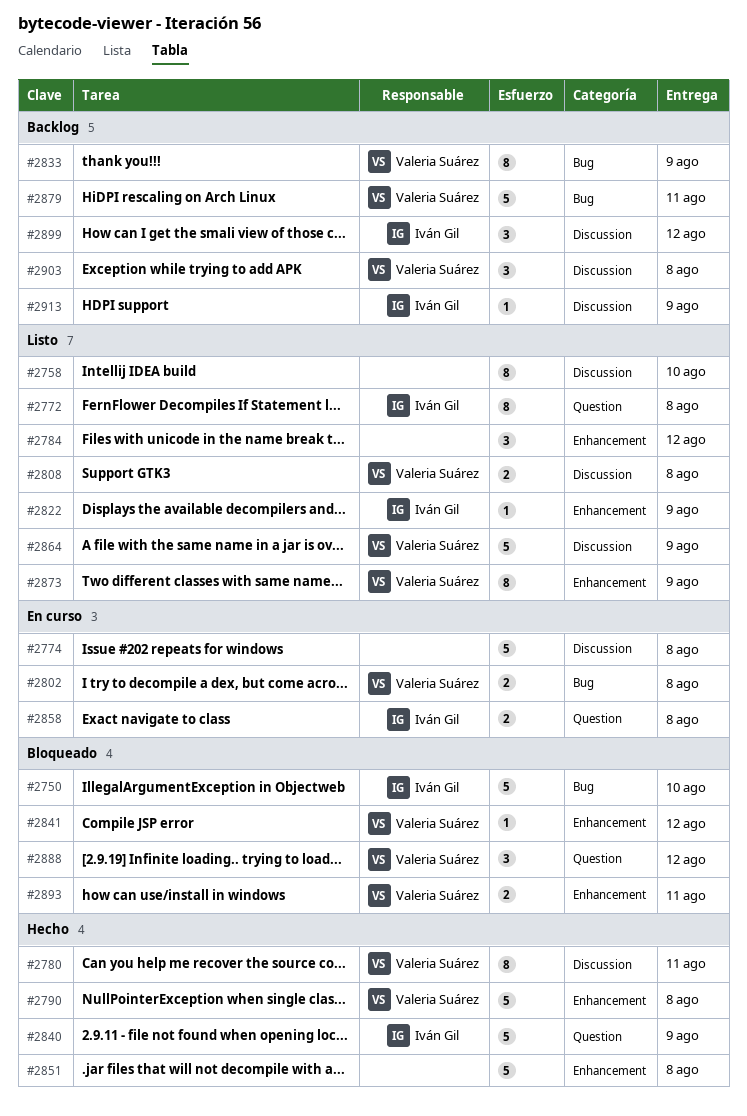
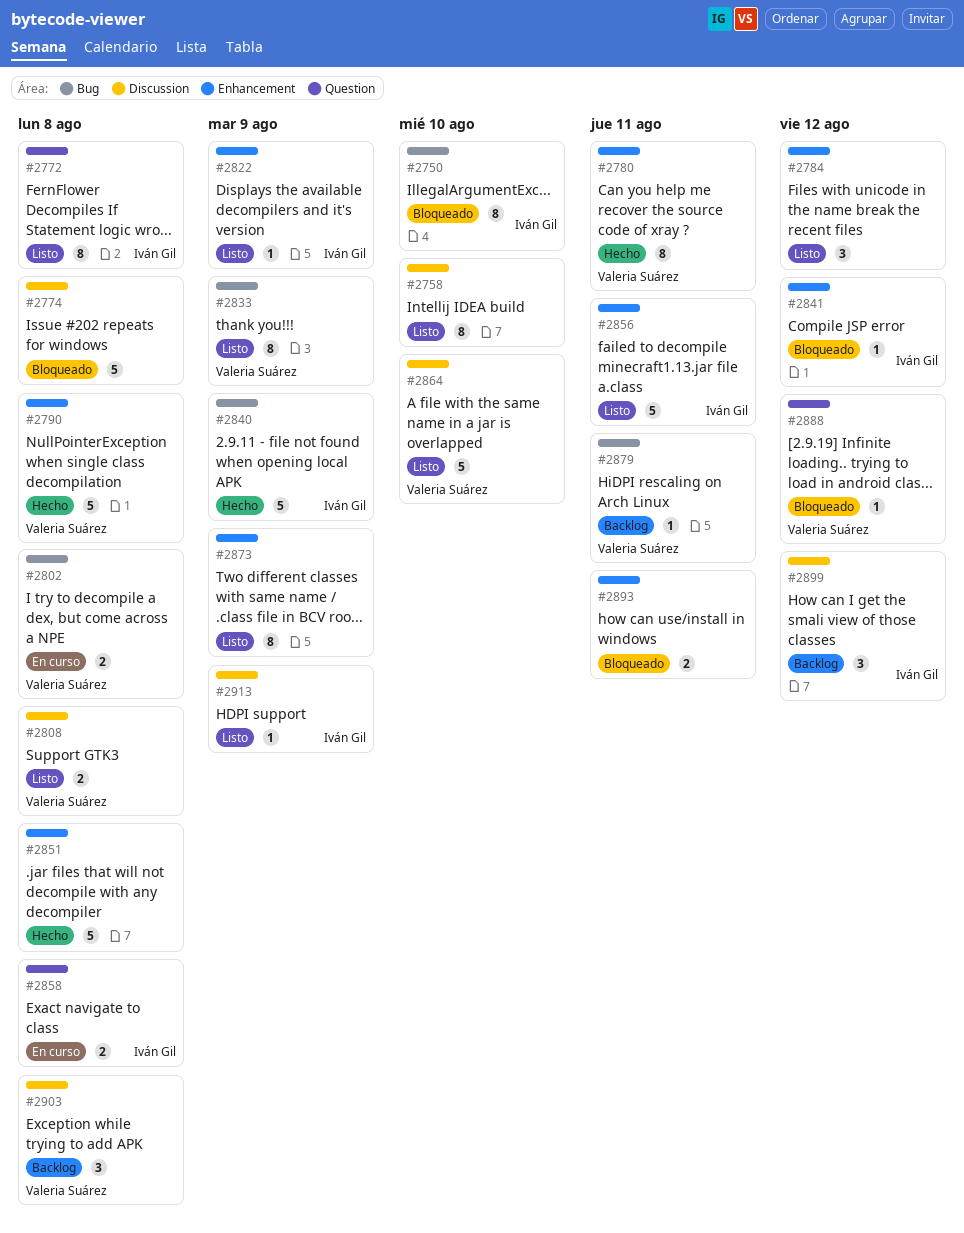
#2750, estimate: 5 -> 8
#2774, status: En curso -> Bloqueado
#2780, label: Discussion -> Enhancement
#2833, status: Backlog -> Listo
#2840, label: Question -> Bug
#2841, owner: Valeria Suárez -> Iván Gil
#2856: none -> present
#2864, due: Aug 9 -> Aug 10
#2873, owner: Valeria Suárez -> none
#2879, estimate: 5 -> 1
#2888, estimate: 3 -> 1
#2893, owner: Valeria Suárez -> none
#2913, status: Backlog -> Listo

